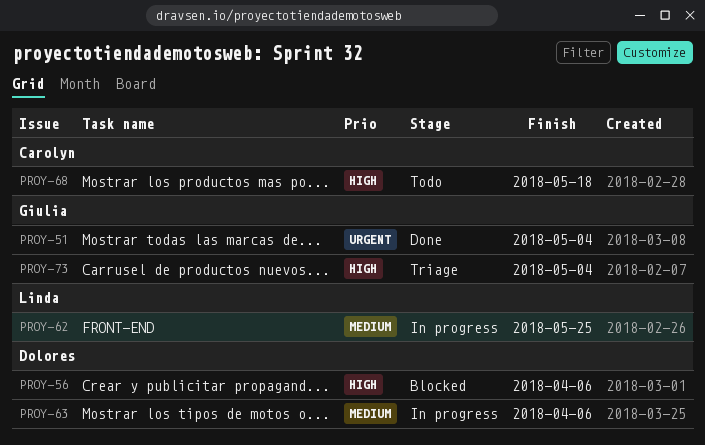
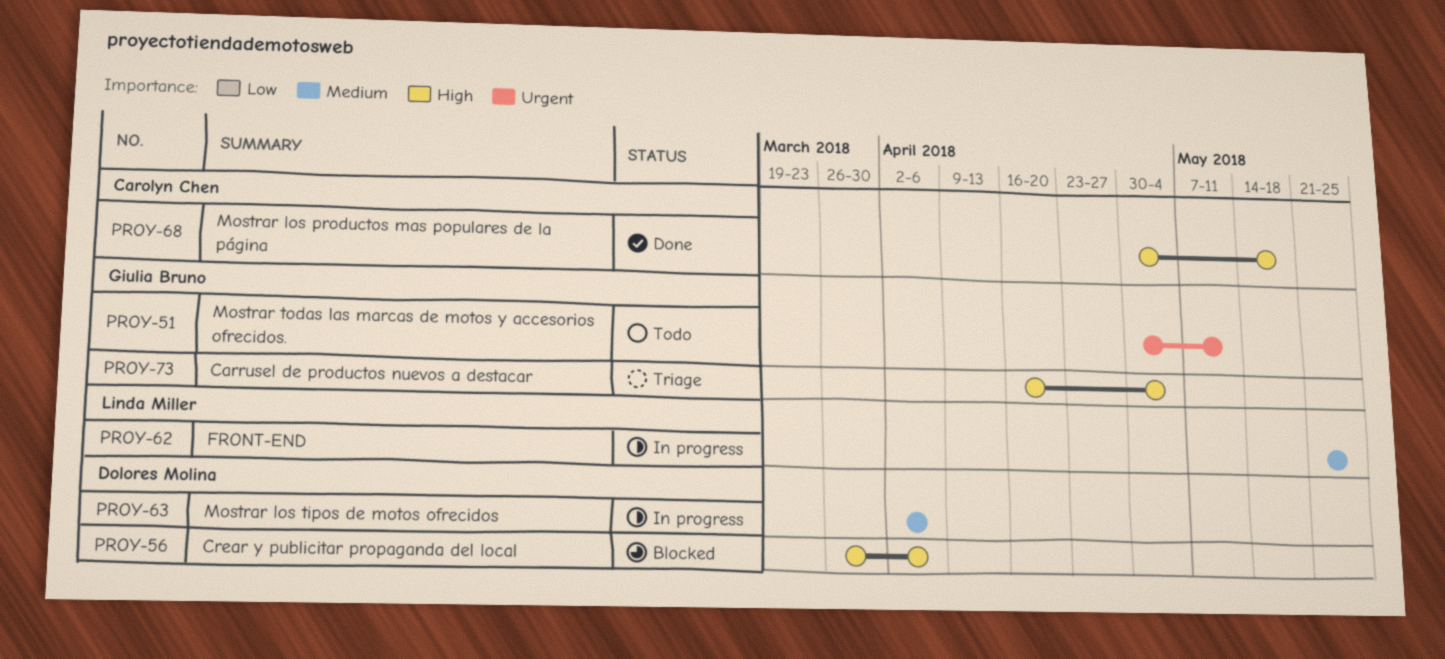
PROY-51, status: Done -> Todo
PROY-51, due: May 4 -> May 11
PROY-68, status: Todo -> Done

